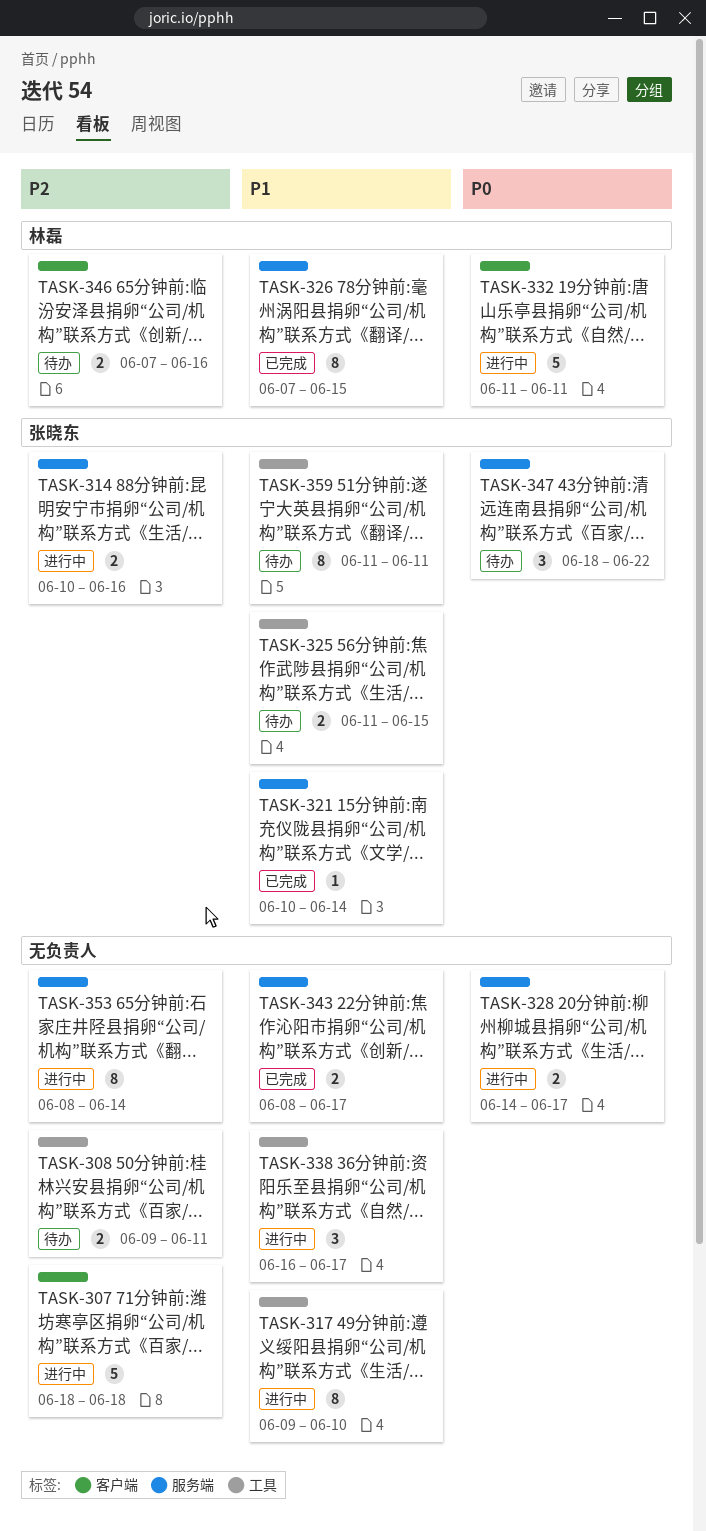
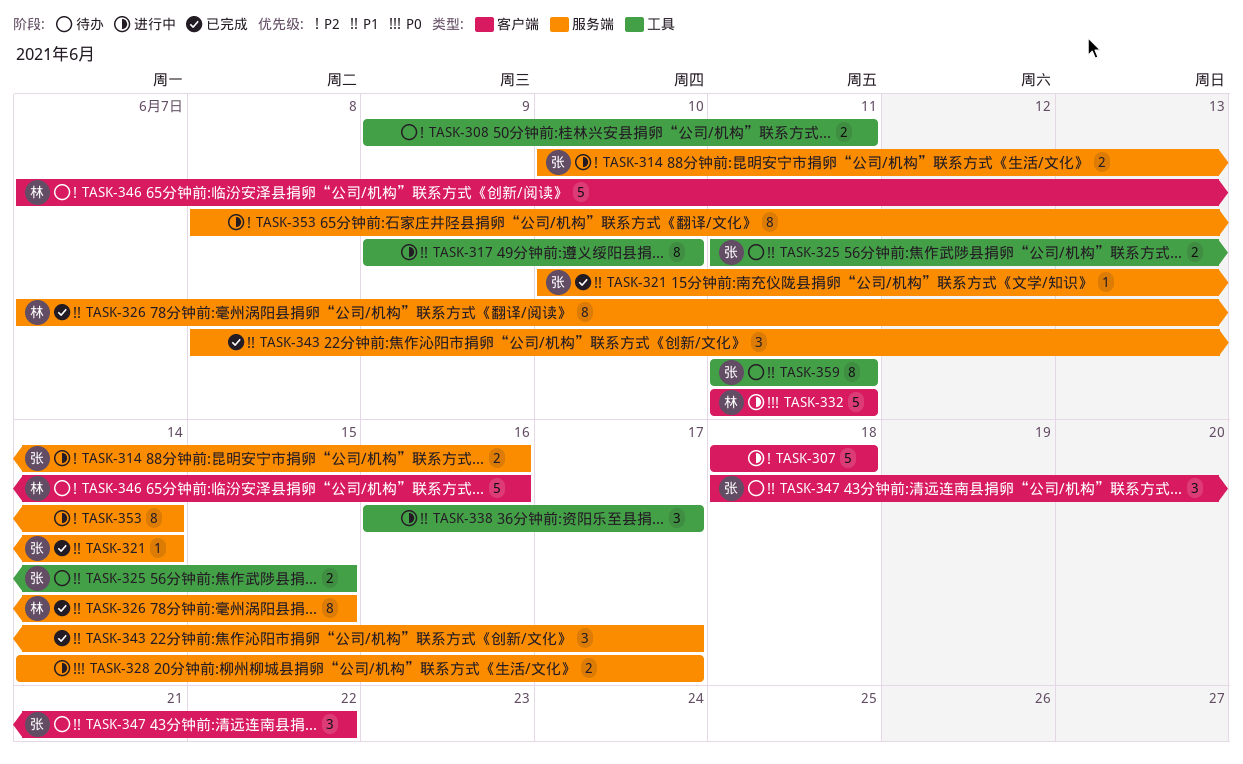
TASK-343, estimate: 2 -> 3
TASK-346, estimate: 2 -> 5
TASK-347, priority: P0 -> P1
TASK-347, label: 服务端 -> 客户端

